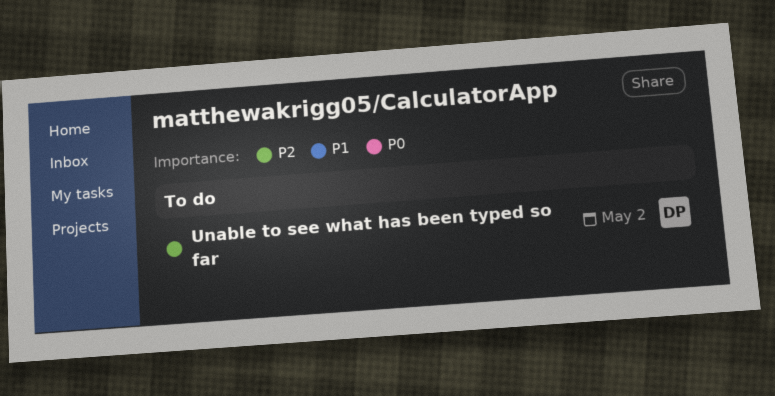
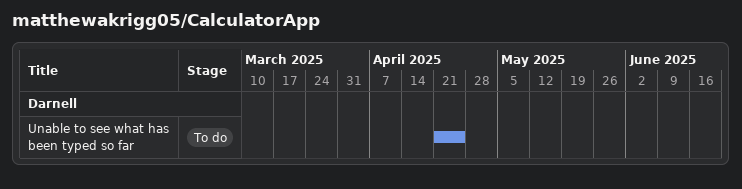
Unable to see what has been typed so far, due: May 2 -> Apr 25

